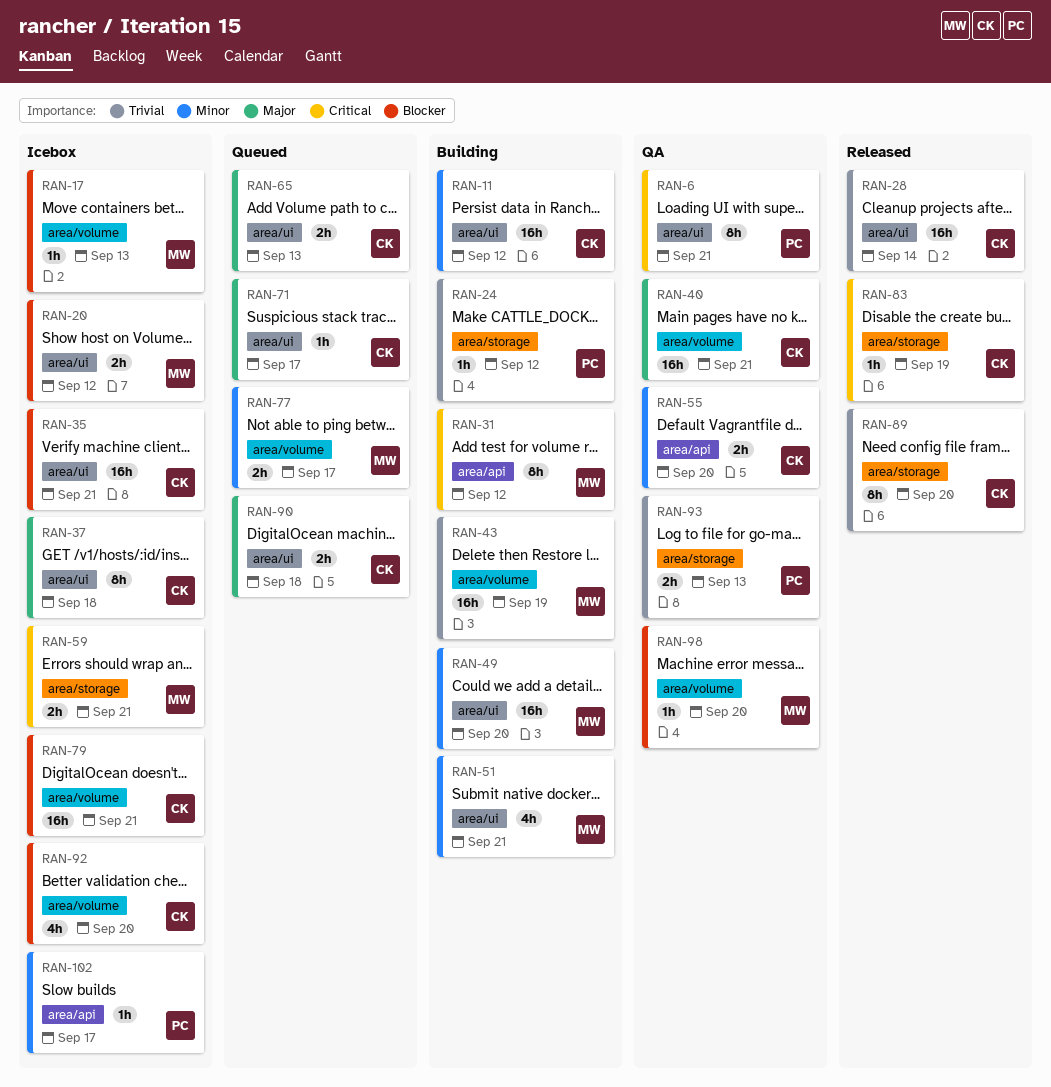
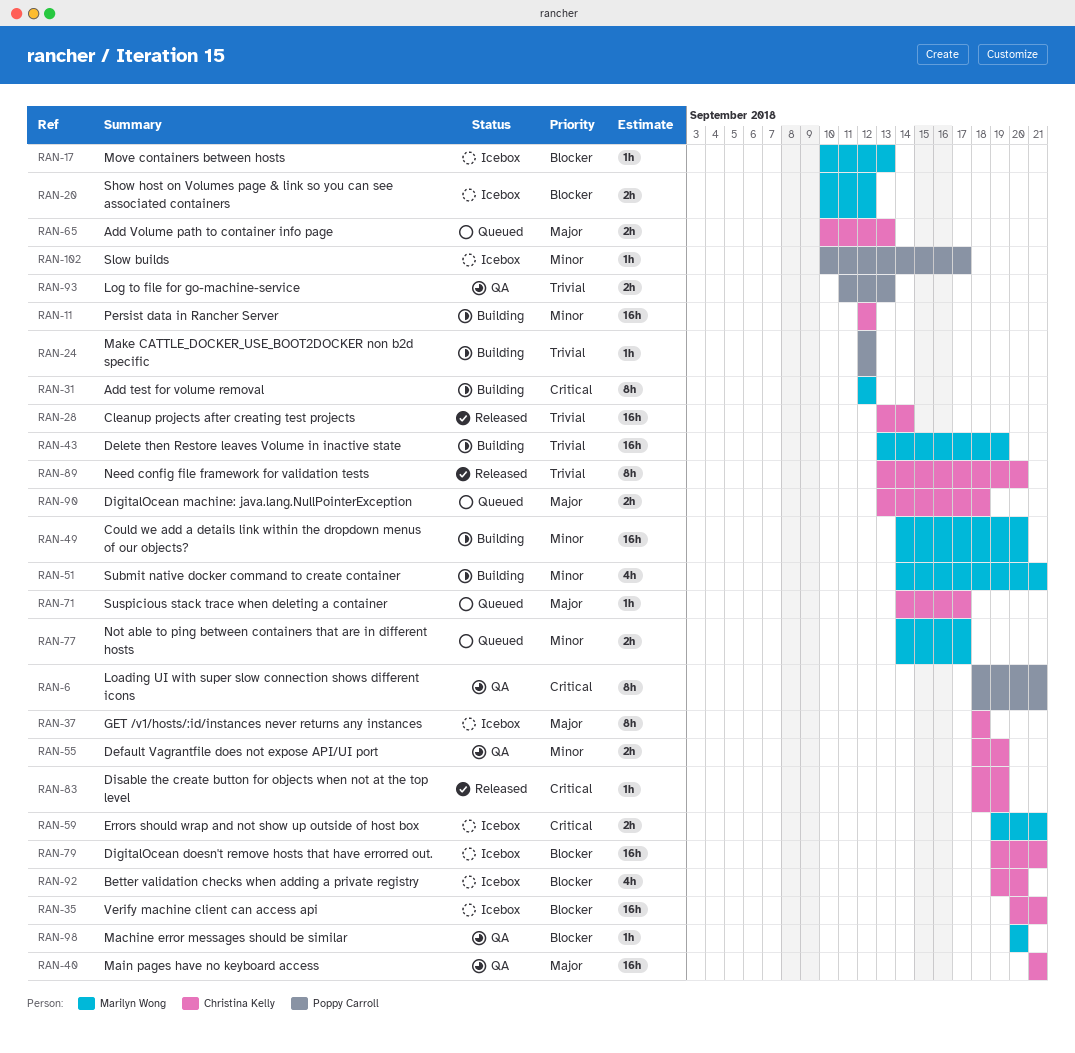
RAN-55, due: Sep 20 -> Sep 19

